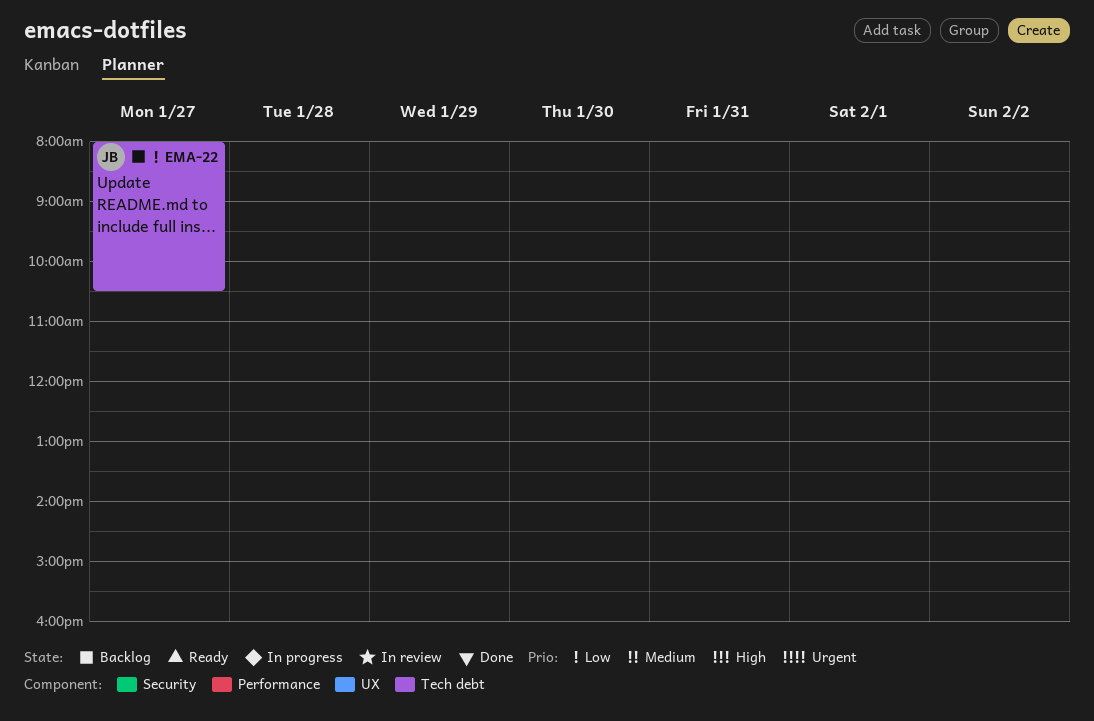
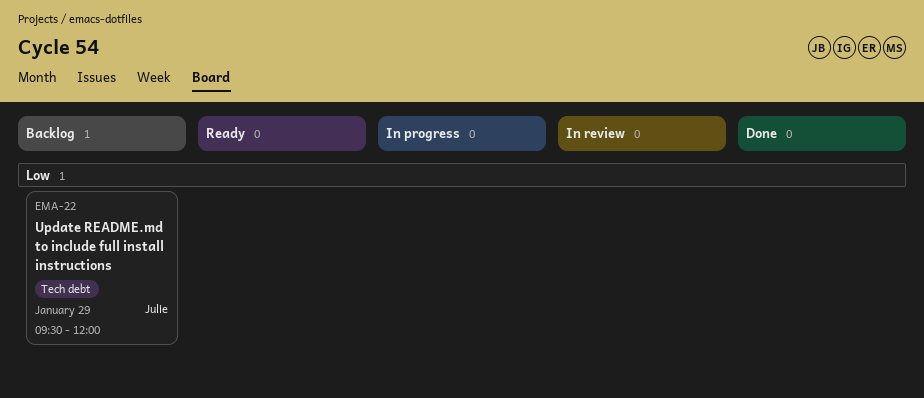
EMA-22, day: Jan 27 -> Jan 29
EMA-22, begins: 08:00 -> 09:30
EMA-22, ends: 10:30 -> 12:00

